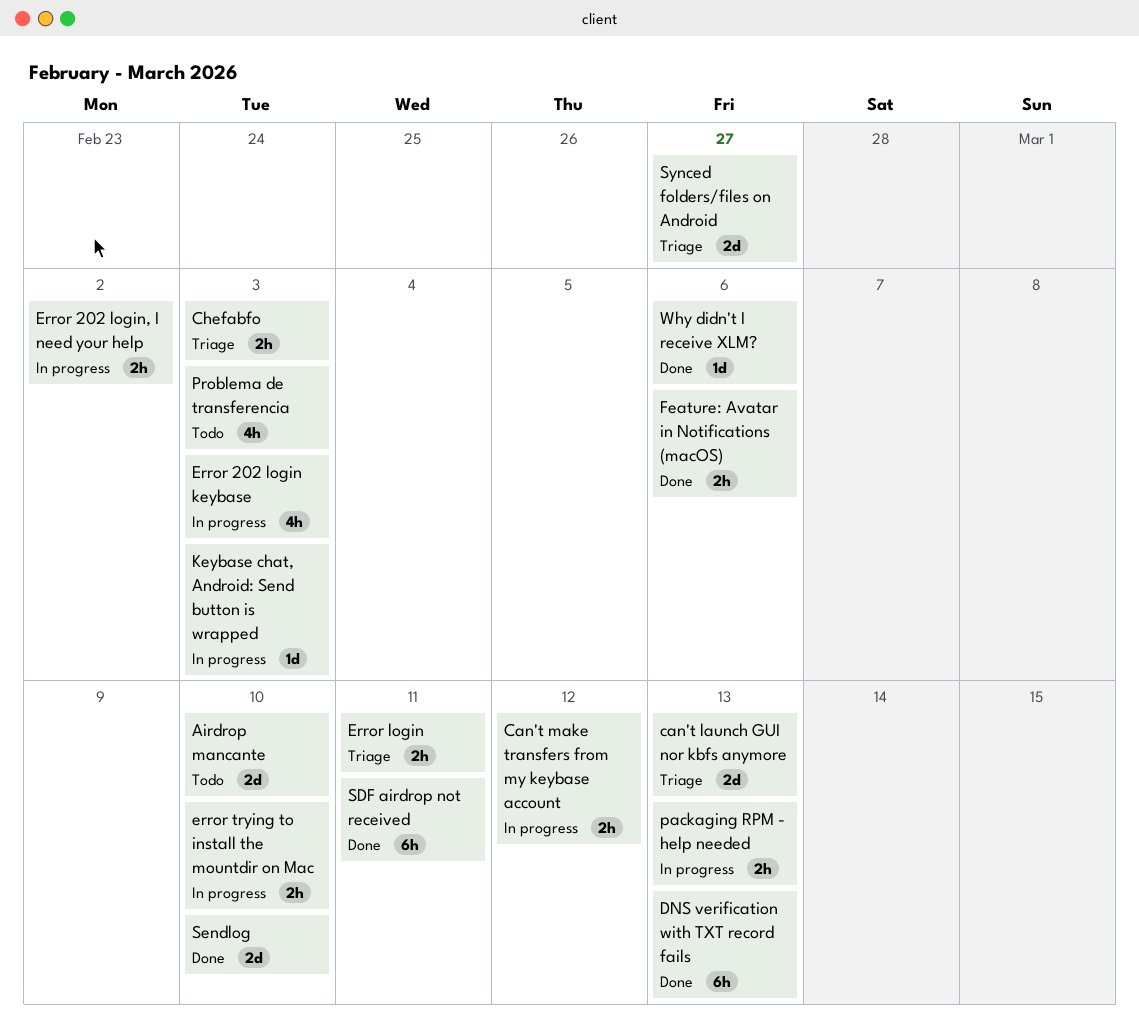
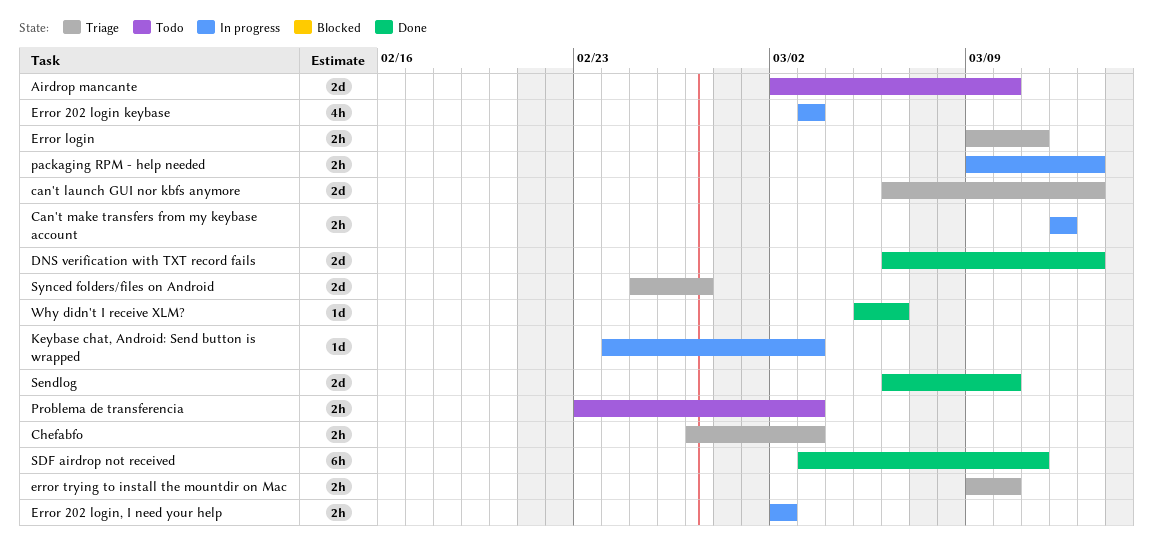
DNS verification with TXT record fails, estimate: 6h -> 2d
error trying to install the mountdir on Mac, status: In progress -> Triage
Feature: Avatar in Notifications (macOS): present -> none
Problema de transferencia, estimate: 4h -> 2h

